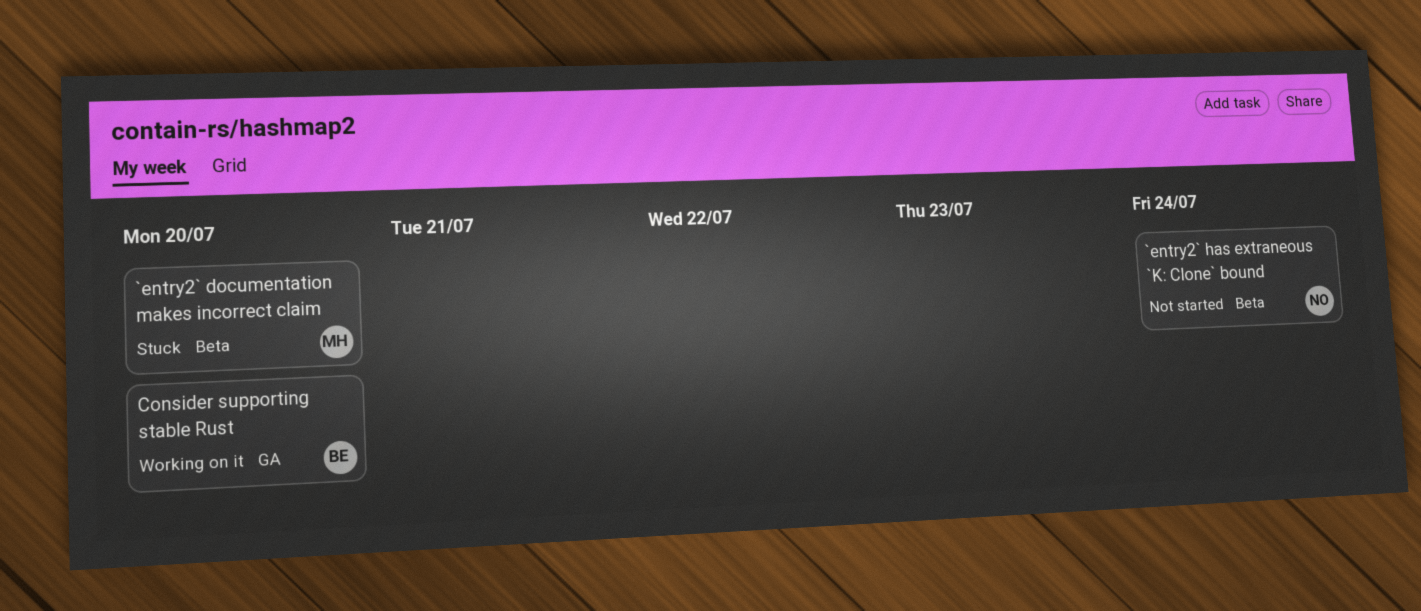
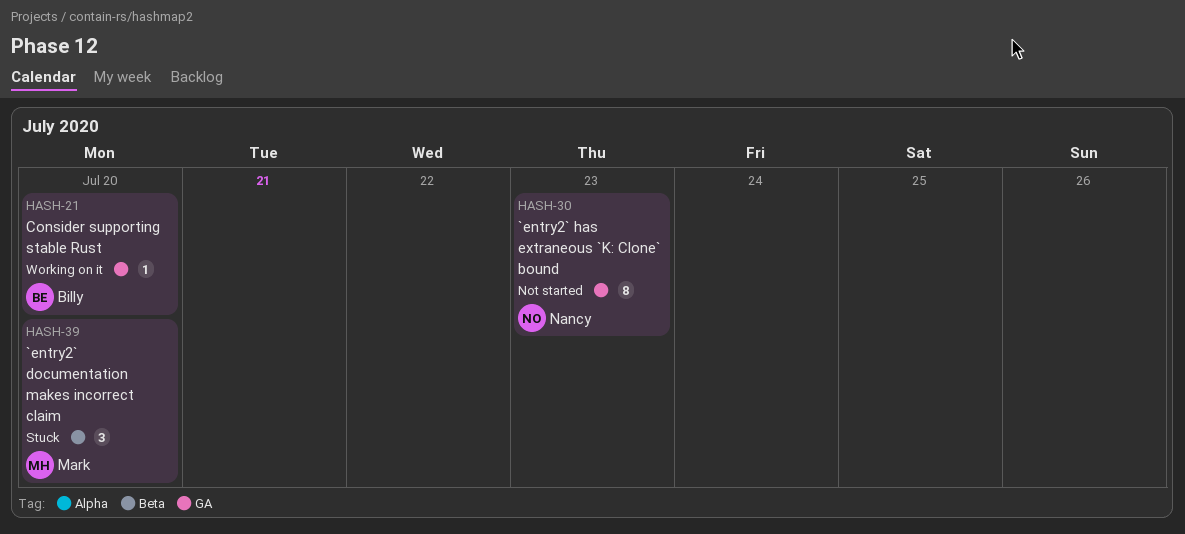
`entry2` has extraneous `K: Clone` bound, label: Beta -> GA
`entry2` has extraneous `K: Clone` bound, due: Jul 24 -> Jul 23

